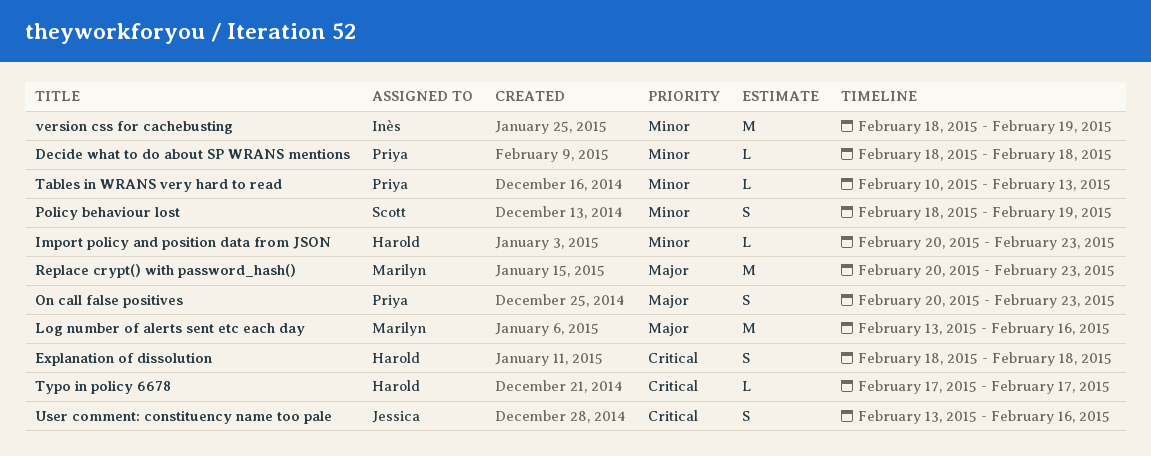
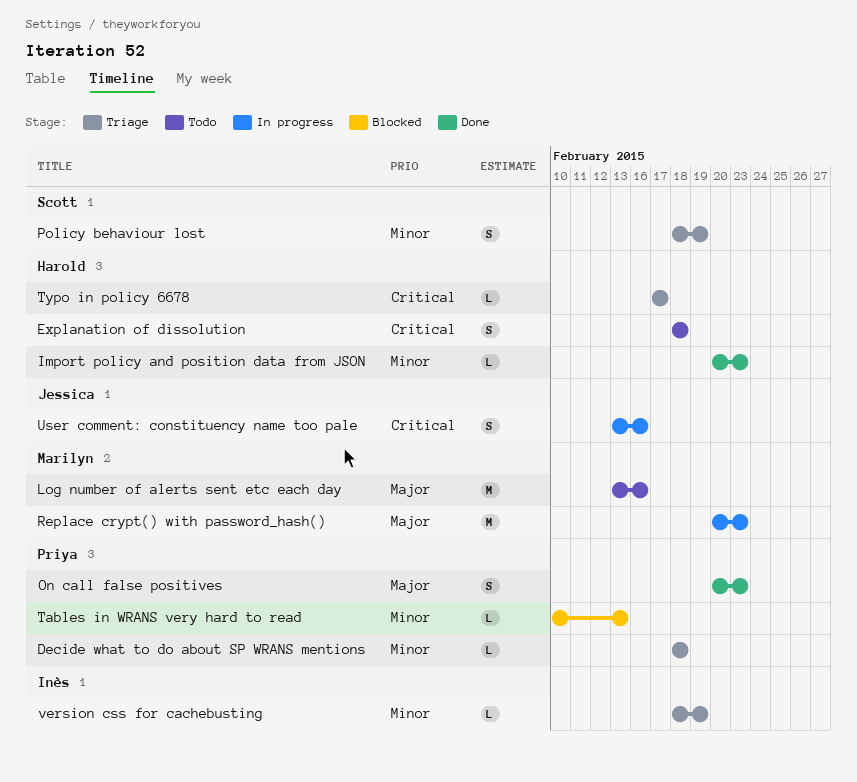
version css for cachebusting, estimate: M -> L

